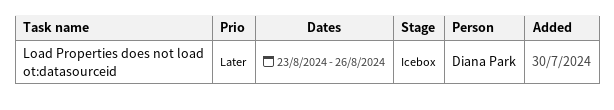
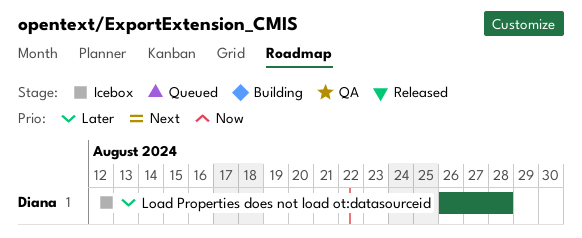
Load Properties does not load ot:datasourceid, start: Aug 23 -> Aug 26
Load Properties does not load ot:datasourceid, due: Aug 26 -> Aug 28

